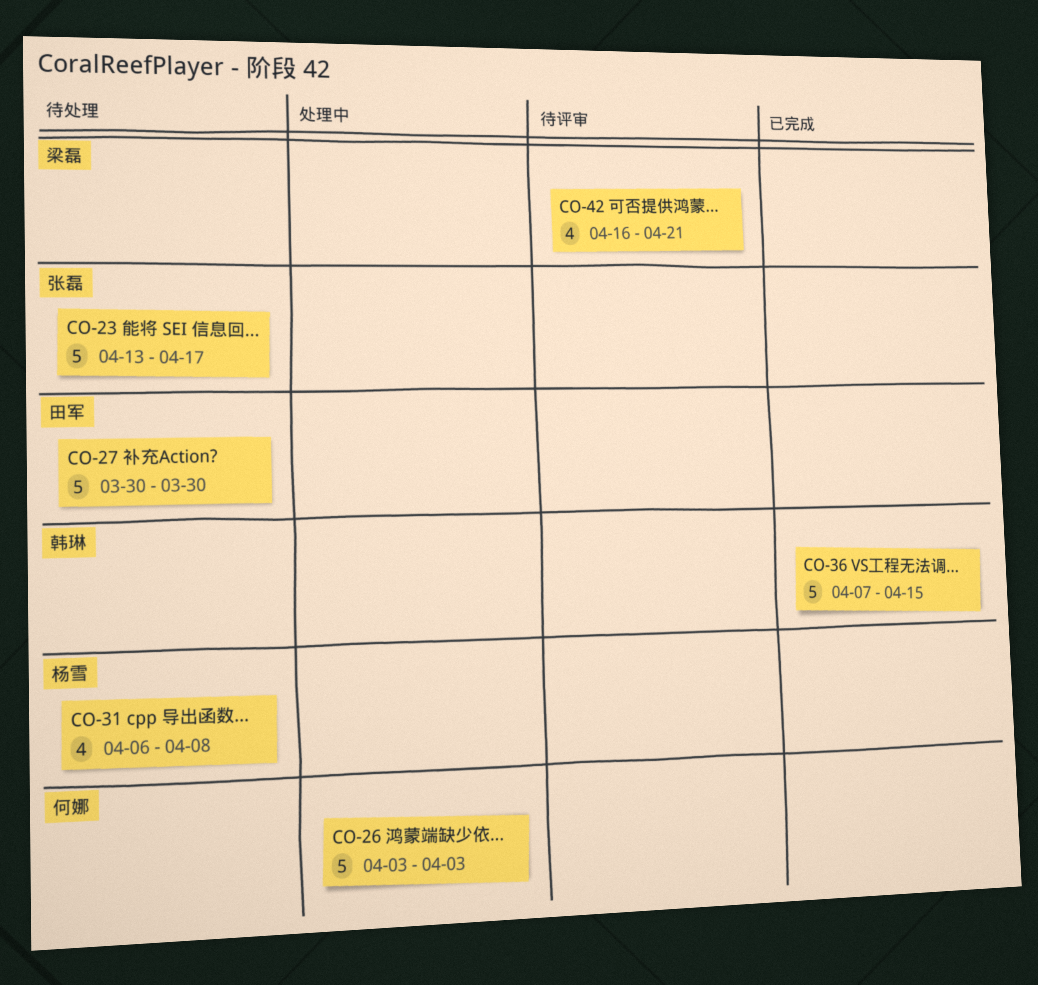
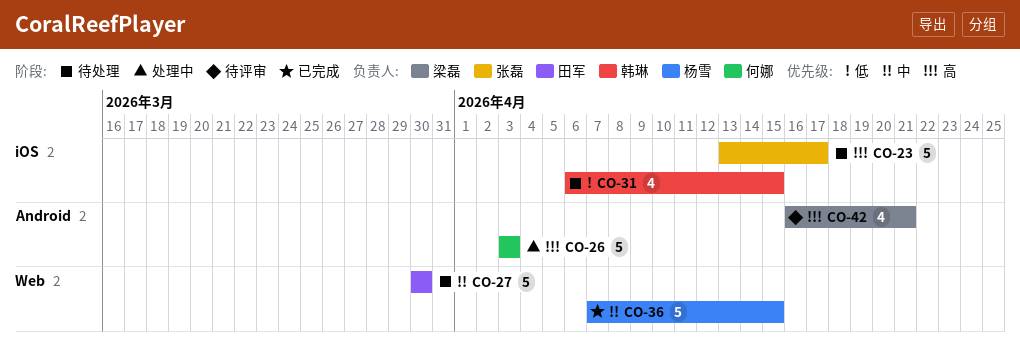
CO-31, owner: 杨雪 -> 韩琳
CO-31, due: Apr 8 -> Apr 15
CO-36, owner: 韩琳 -> 杨雪

